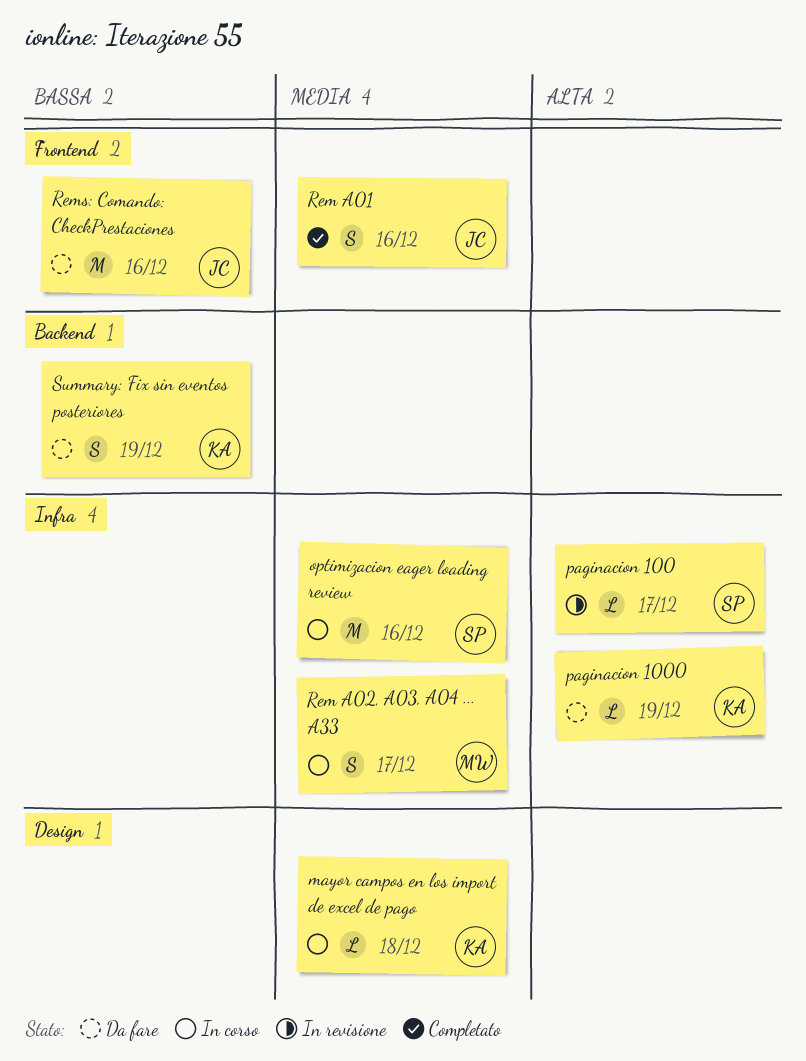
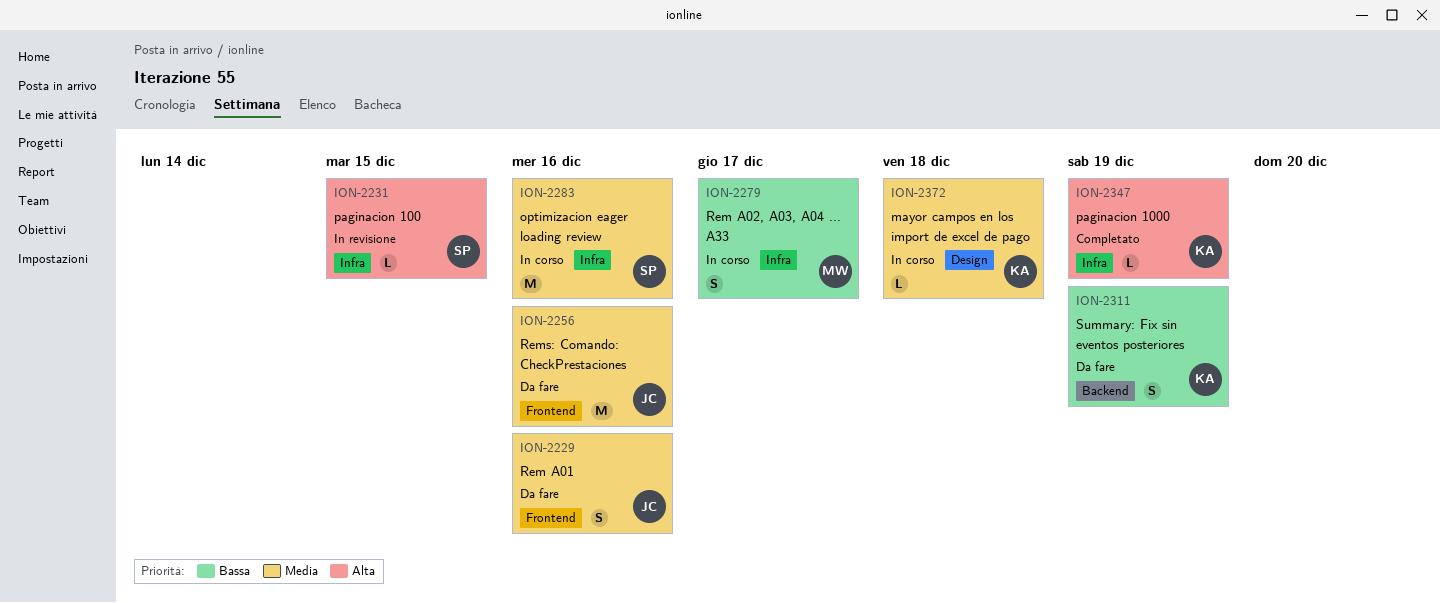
paginacion 100, due: Dec 17 -> Dec 15
paginacion 1000, status: Da fare -> Completato
Rem A01, status: Completato -> Da fare
Rem A02, A03, A04 ... A33, priority: Media -> Bassa
Rems: Comando: CheckPrestaciones, priority: Bassa -> Media

